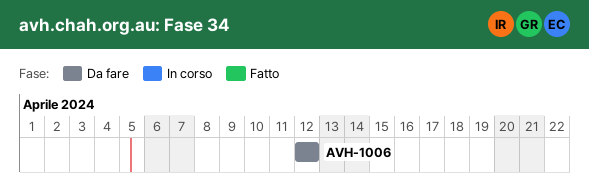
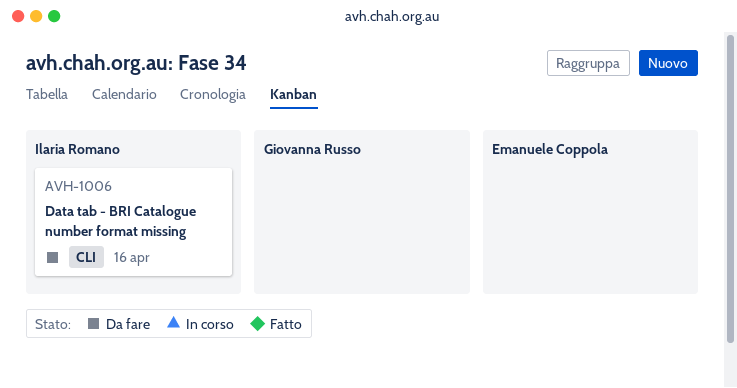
AVH-1006, due: Apr 12 -> Apr 16

